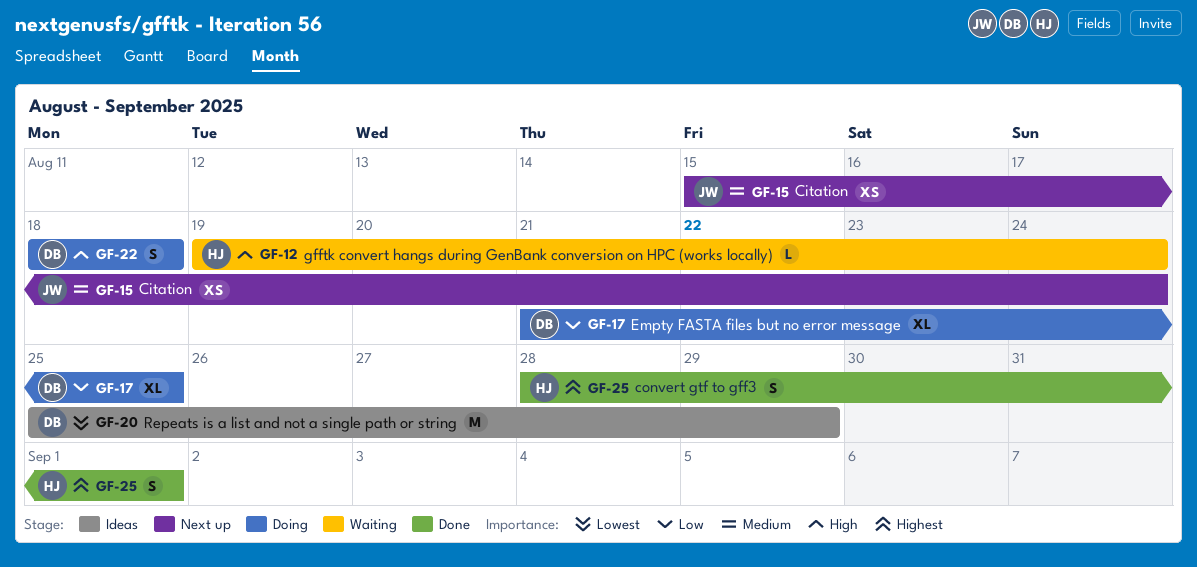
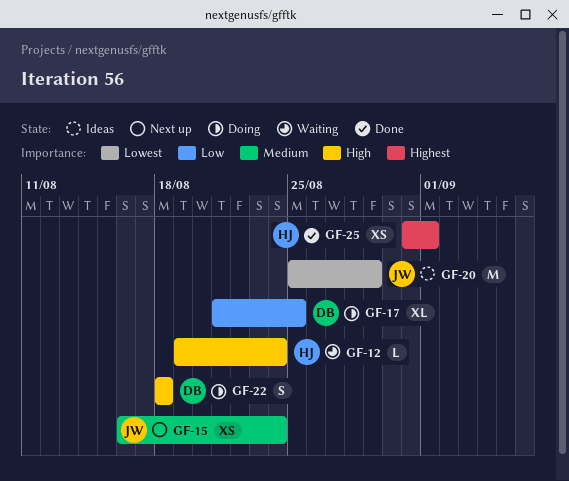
GF-15, start: Aug 15 -> Aug 16
GF-20, owner: DB -> JW
GF-25, estimate: S -> XS
GF-25, start: Aug 28 -> Aug 31

